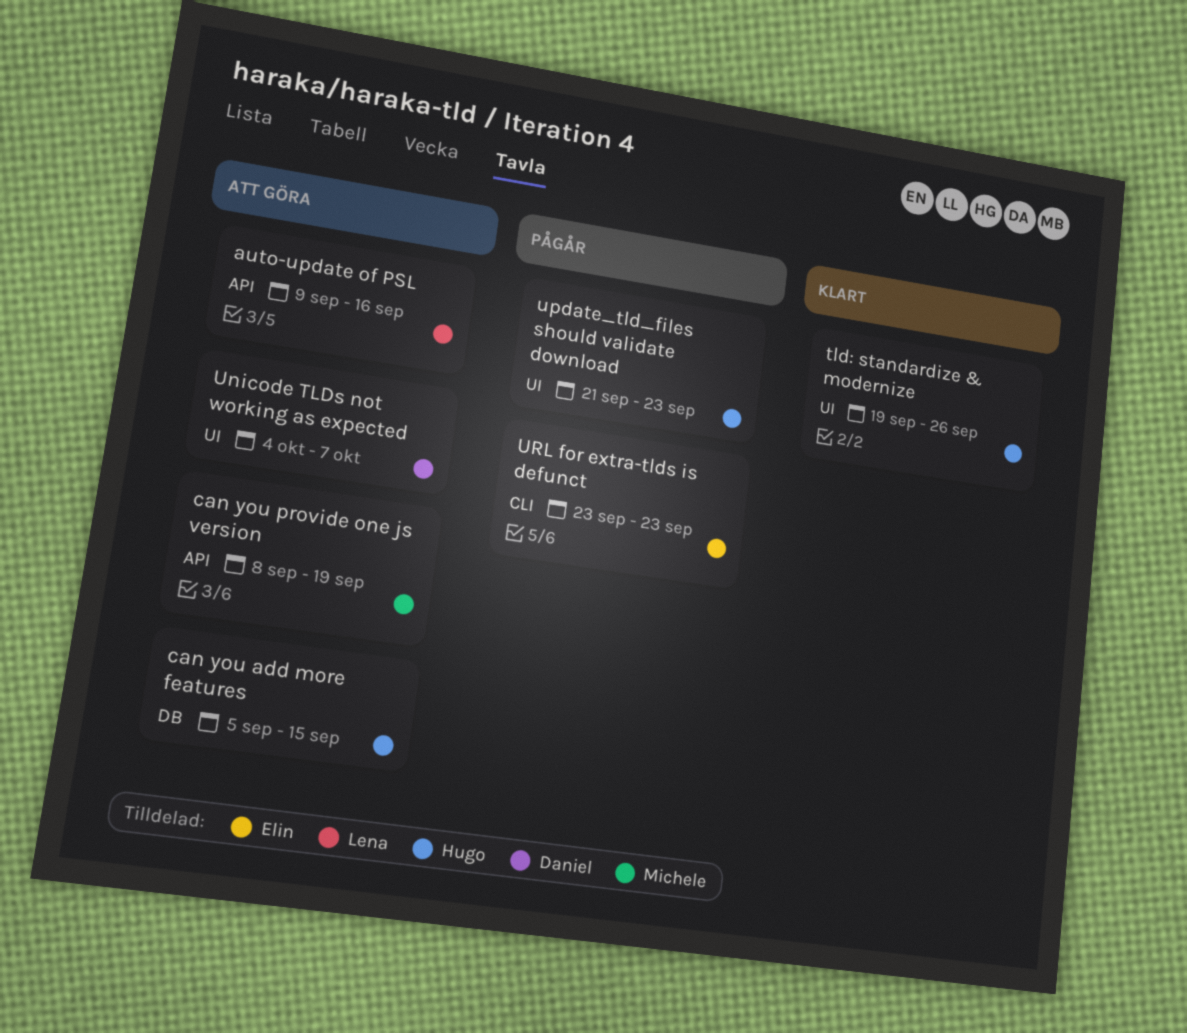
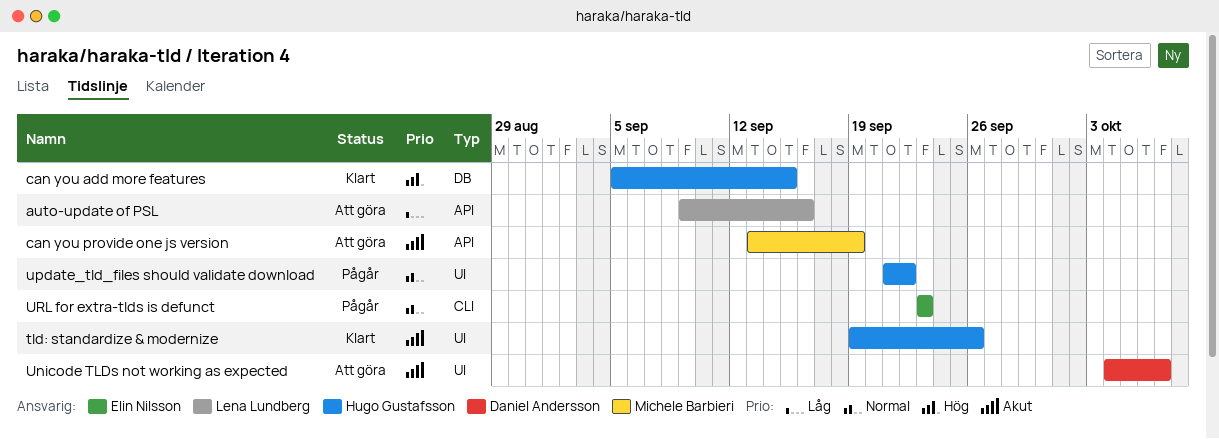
can you add more features, status: Att göra -> Klart
can you provide one js version, start: Sep 8 -> Sep 13
update_tld_files should validate download, due: Sep 23 -> Sep 22

